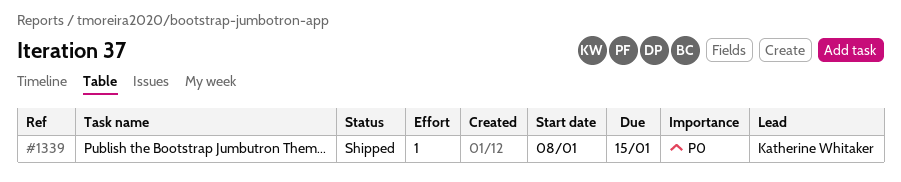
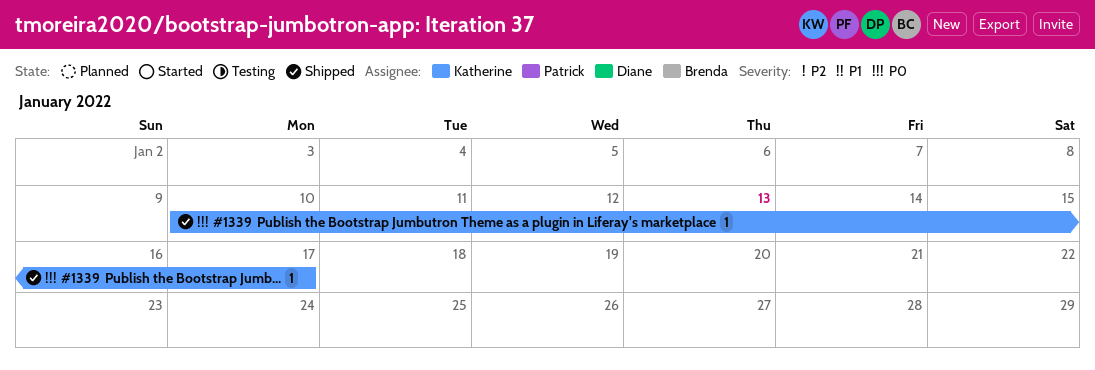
#1339, start: Jan 8 -> Jan 10
#1339, due: Jan 15 -> Jan 17

